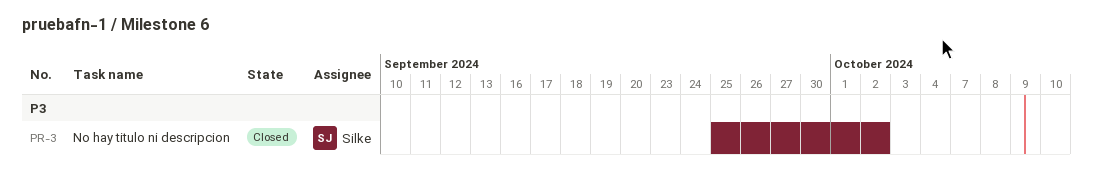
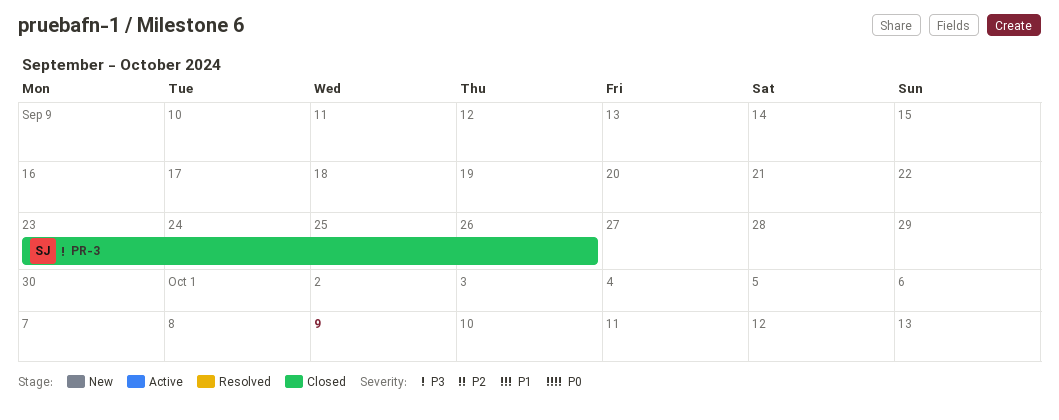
PR-3, start: Sep 25 -> Sep 23
PR-3, due: Oct 2 -> Sep 26

